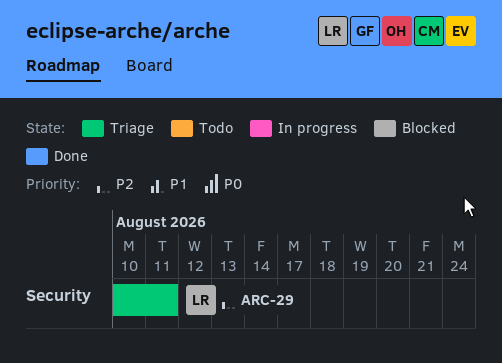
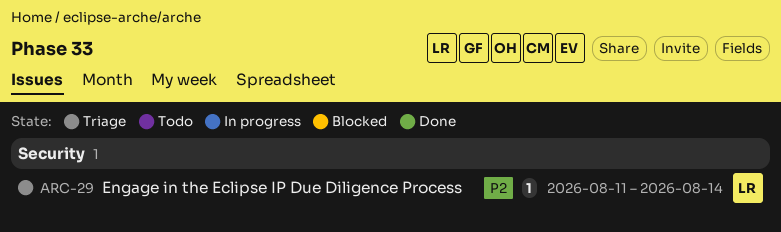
ARC-29, start: Aug 10 -> Aug 11
ARC-29, due: Aug 11 -> Aug 14

